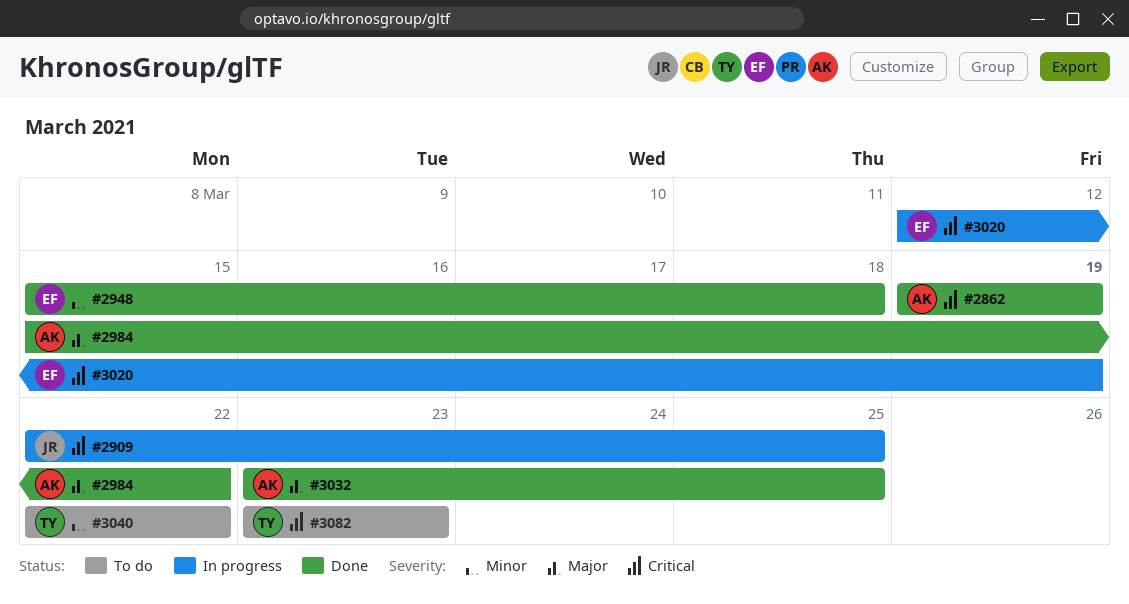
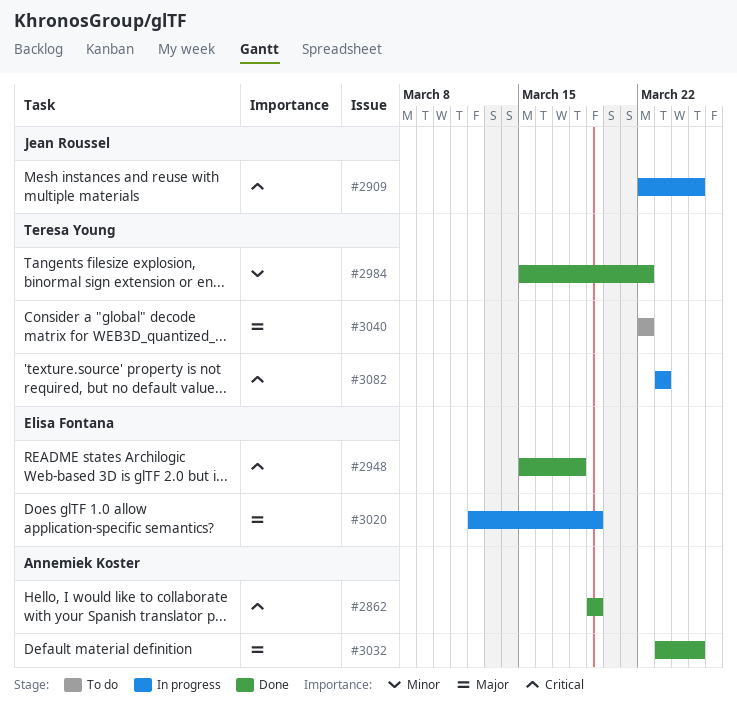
#2948, priority: Minor -> Critical
#2984, owner: Annemiek Koster -> Teresa Young
#2984, priority: Major -> Minor
#3020, priority: Critical -> Major
#3040, priority: Minor -> Major
#3082, status: To do -> In progress

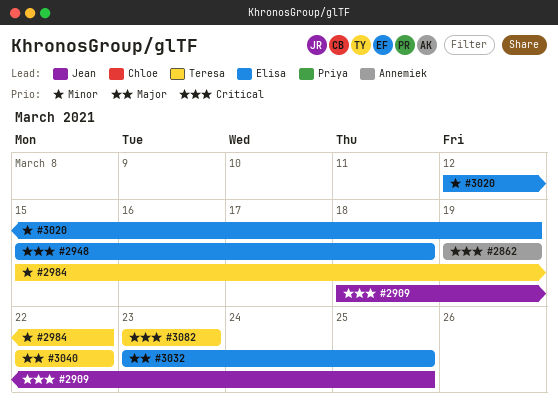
#2909, start: Mar 22 -> Mar 18
#3020, priority: Major -> Minor
#3032, owner: Annemiek Koster -> Elisa Fontana

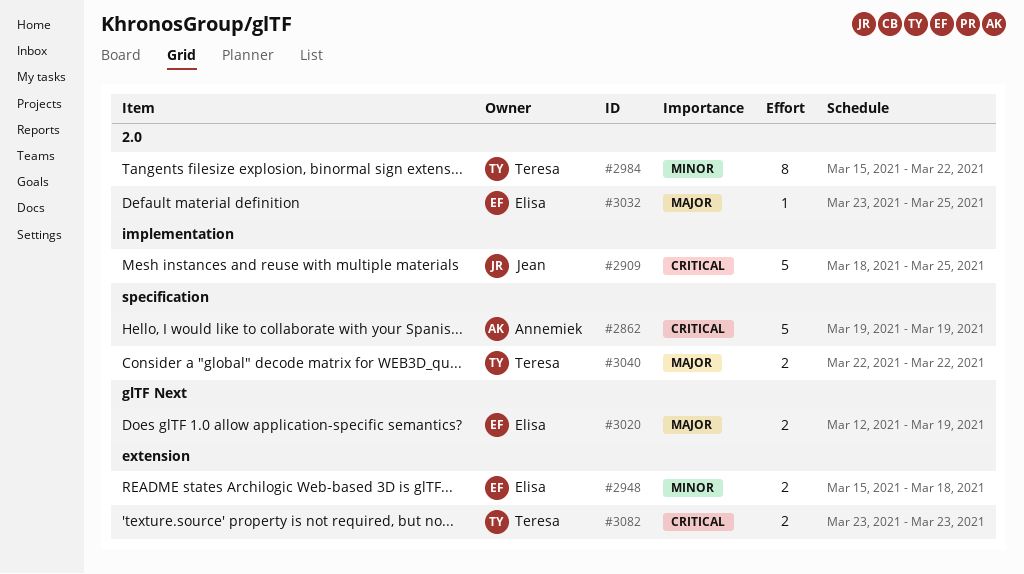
#2948, priority: Critical -> Minor
#3020, priority: Minor -> Major

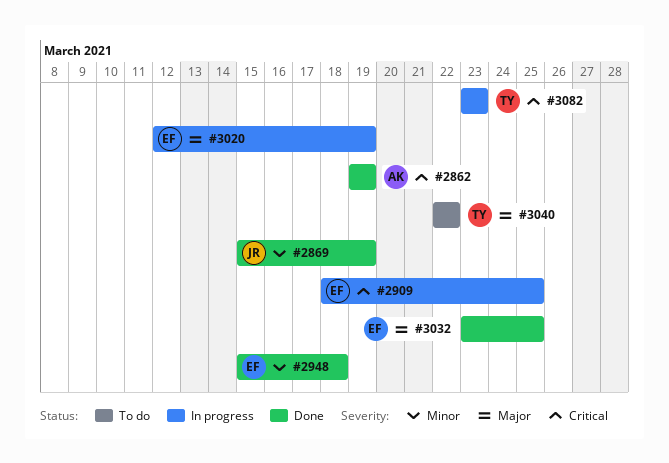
#2869: none -> present
#2909, owner: Jean -> Elisa
#2984: present -> none

